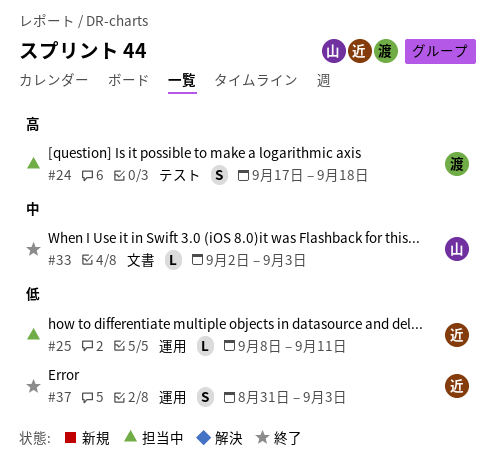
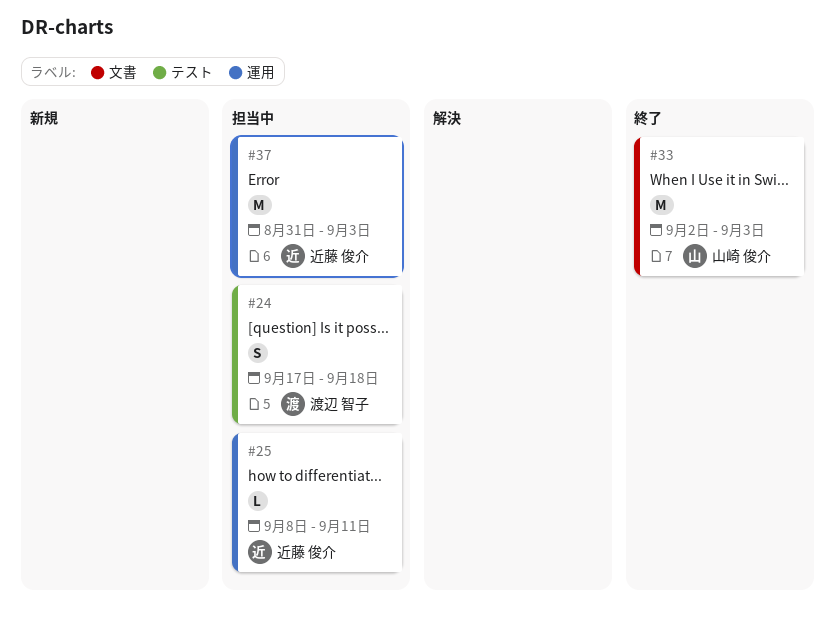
#33, estimate: L -> M
#37, status: 終了 -> 担当中
#37, estimate: S -> M

